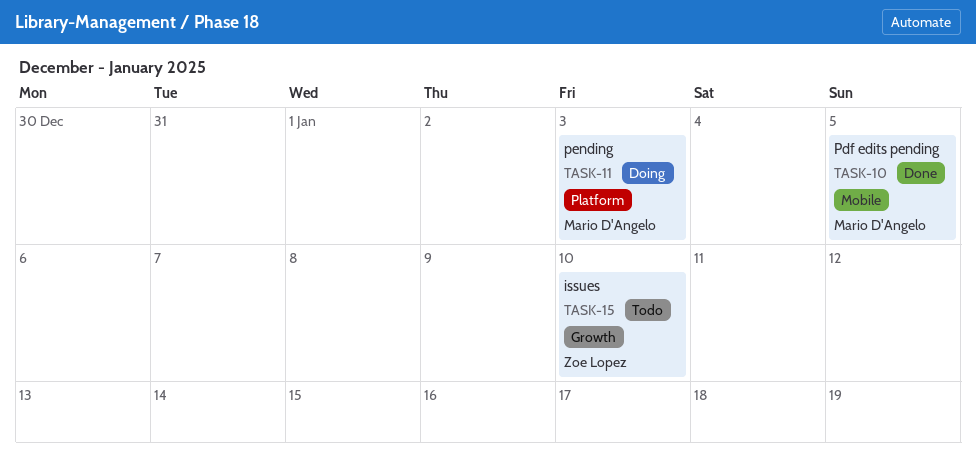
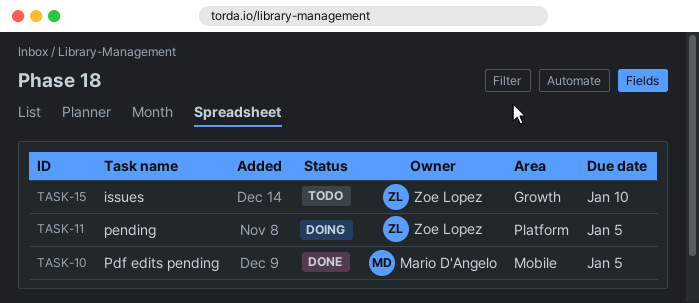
TASK-11, owner: Mario D'Angelo -> Zoe Lopez
TASK-11, due: Jan 3 -> Jan 5

